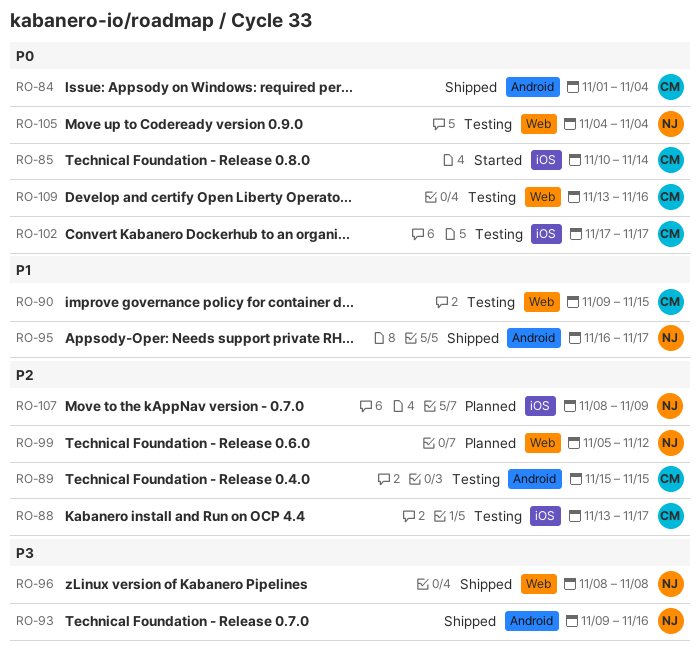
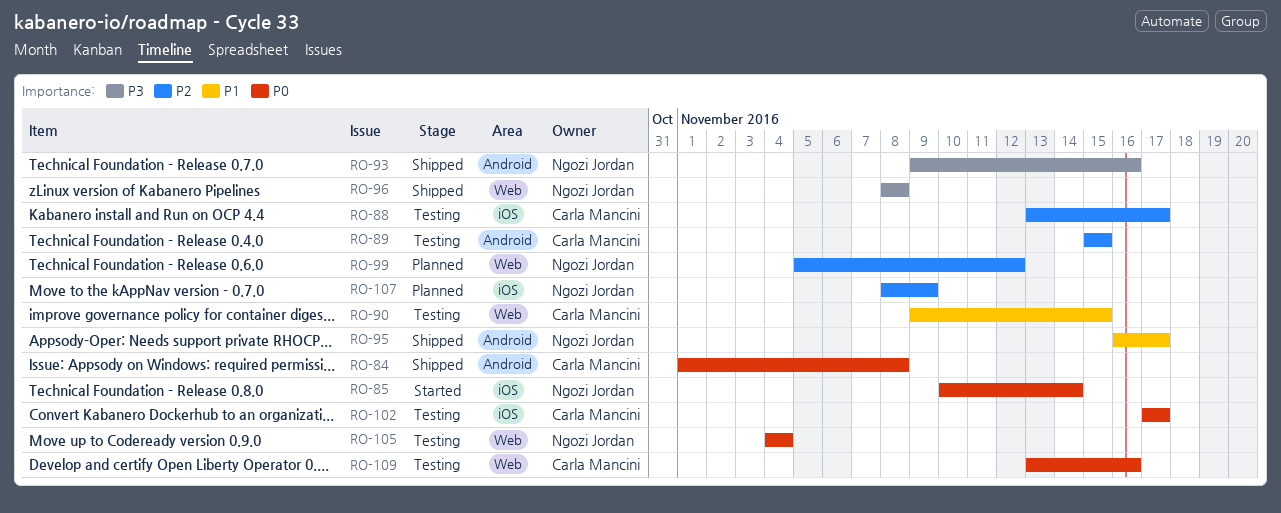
RO-84, due: Nov 4 -> Nov 8
RO-85, owner: Carla Mancini -> Ngozi Jordan

